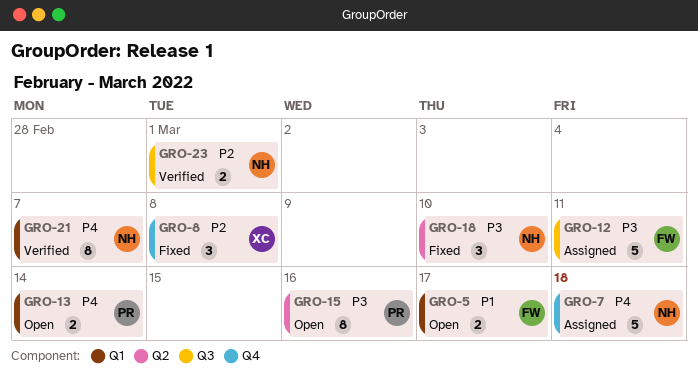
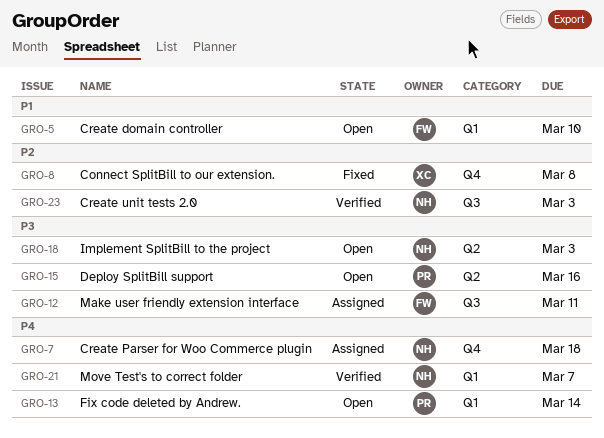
GRO-5, due: Mar 17 -> Mar 10
GRO-18, status: Fixed -> Open
GRO-18, due: Mar 10 -> Mar 3
GRO-23, due: Mar 1 -> Mar 3

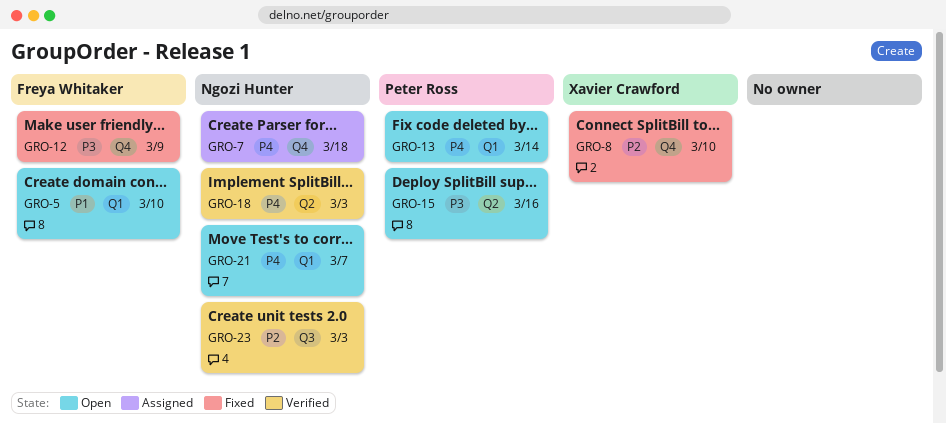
GRO-8, due: Mar 8 -> Mar 10
GRO-12, status: Assigned -> Fixed
GRO-12, label: Q3 -> Q4
GRO-12, due: Mar 11 -> Mar 9
GRO-18, status: Open -> Verified
GRO-18, priority: P3 -> P4
GRO-21, status: Verified -> Open

